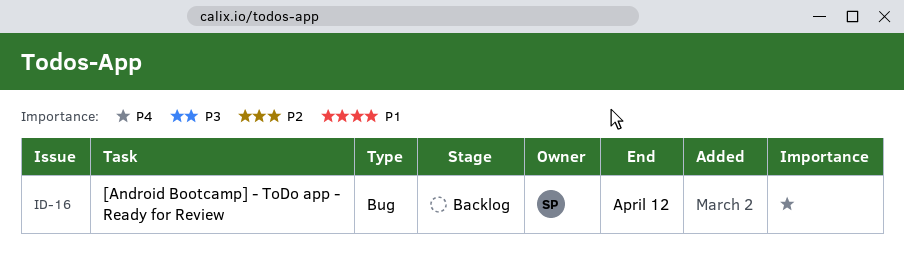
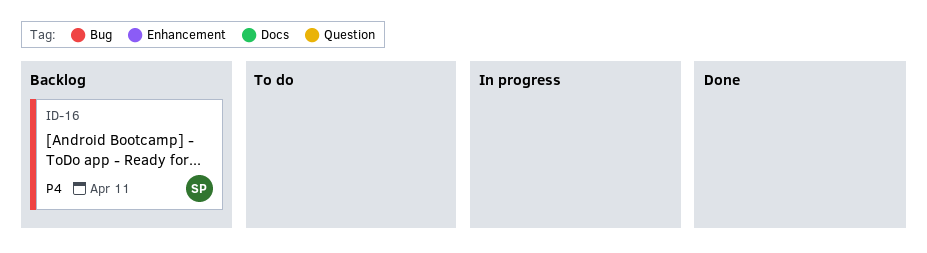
ID-16, due: Apr 12 -> Apr 11

